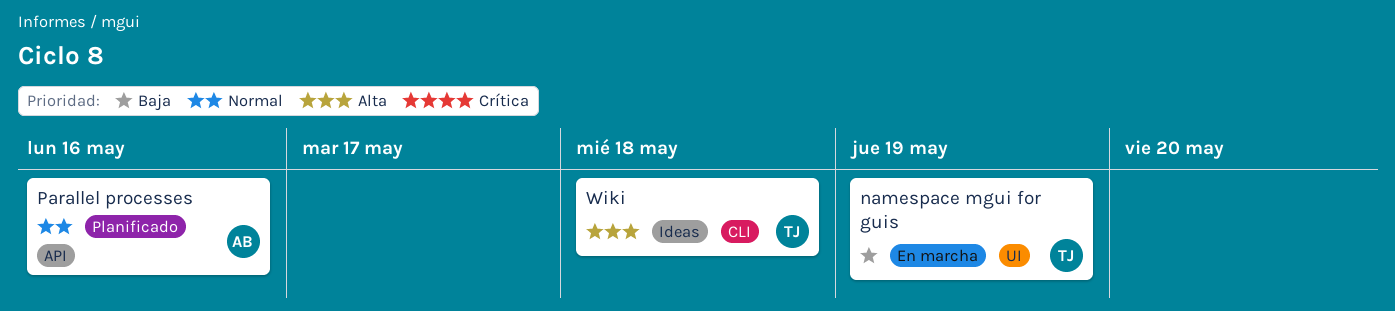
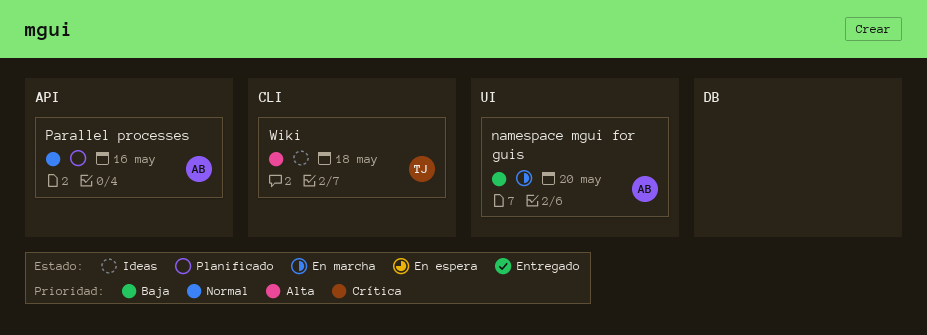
namespace mgui for guis, owner: TJ -> AB
namespace mgui for guis, due: May 19 -> May 20

